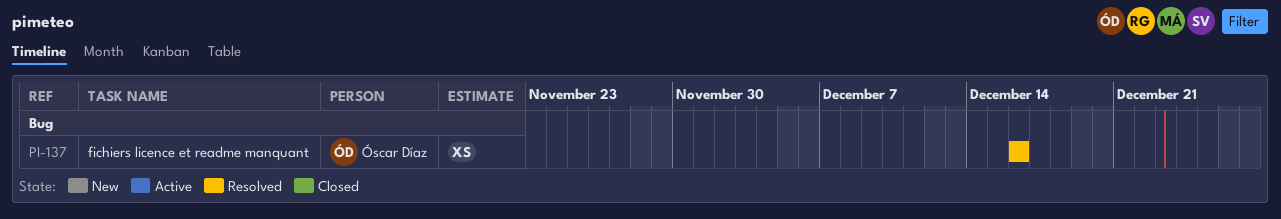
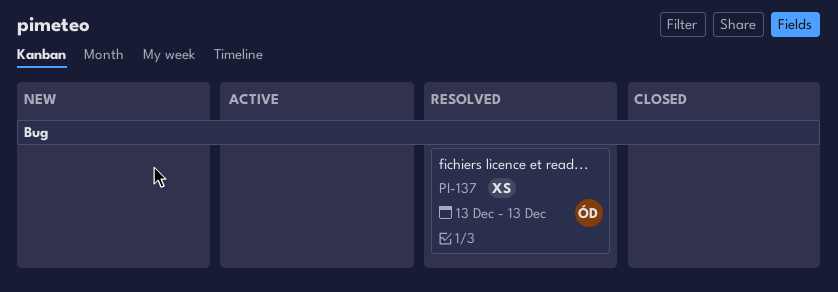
PI-137, start: Dec 16 -> Dec 13
PI-137, due: Dec 16 -> Dec 13

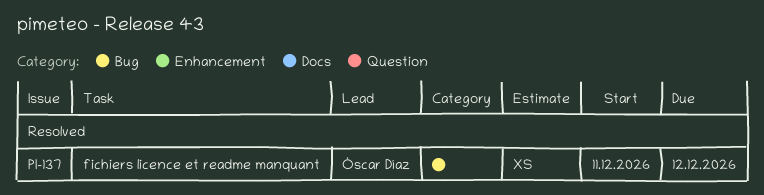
PI-137, start: Dec 13 -> Dec 11
PI-137, due: Dec 13 -> Dec 12

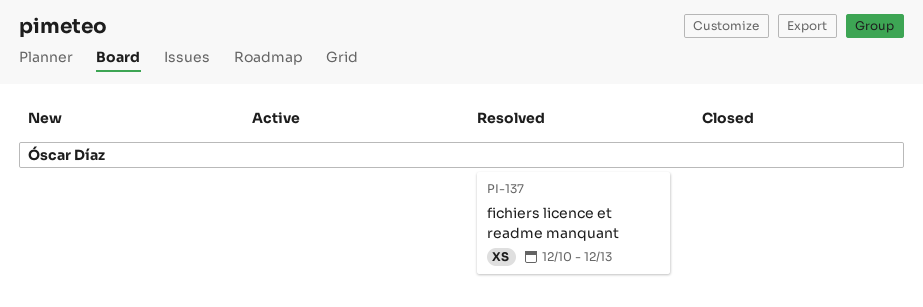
PI-137, start: Dec 11 -> Dec 10
PI-137, due: Dec 12 -> Dec 13

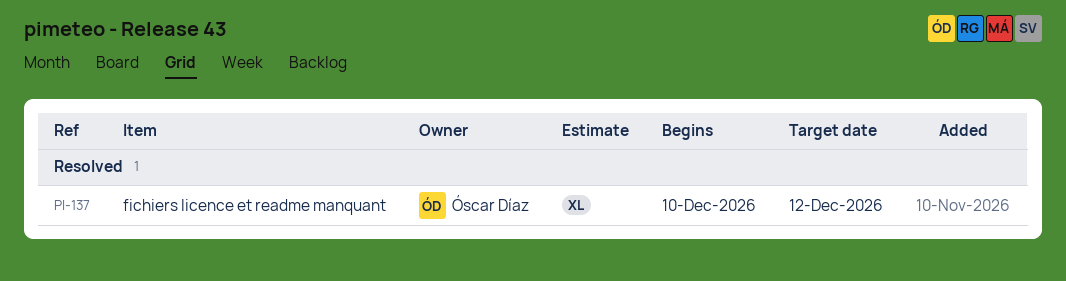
PI-137, estimate: XS -> XL
PI-137, due: Dec 13 -> Dec 12

